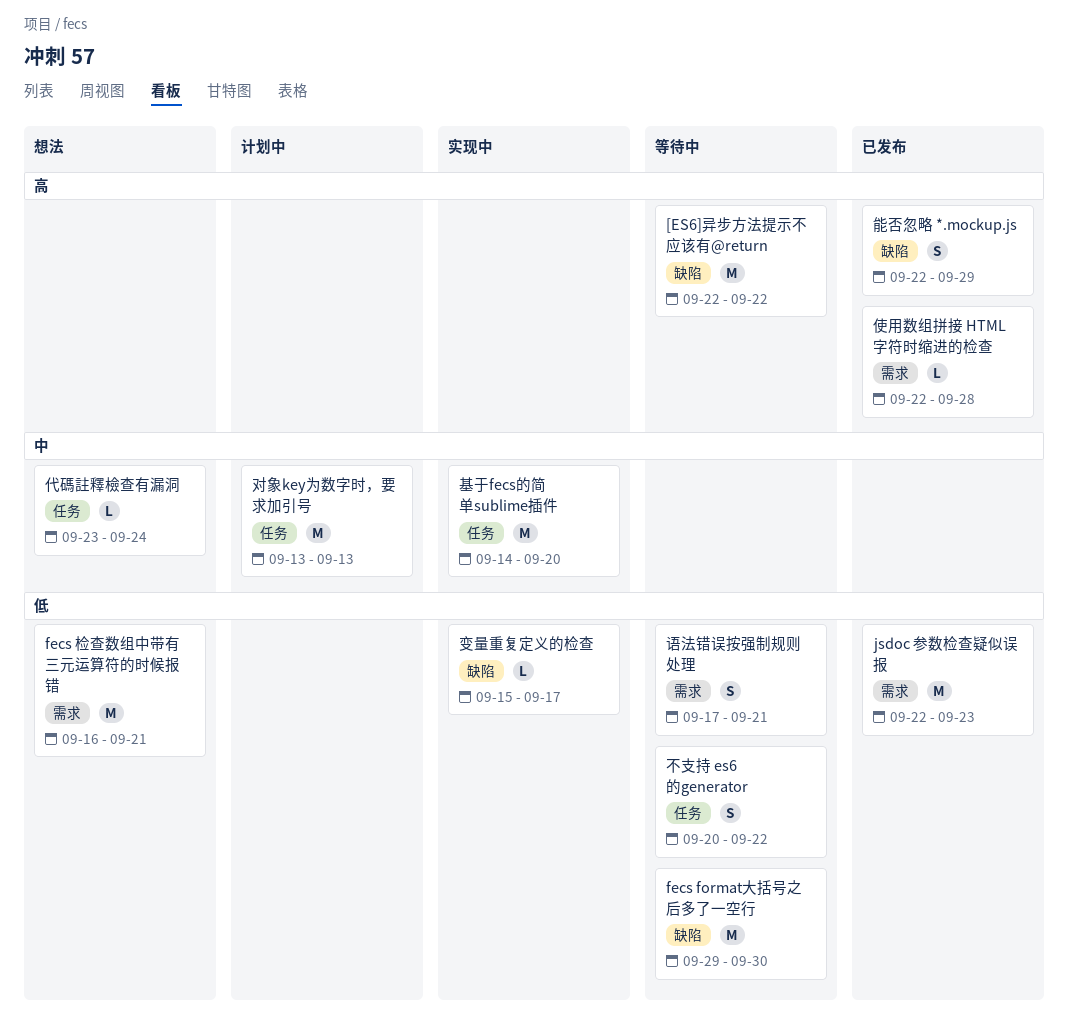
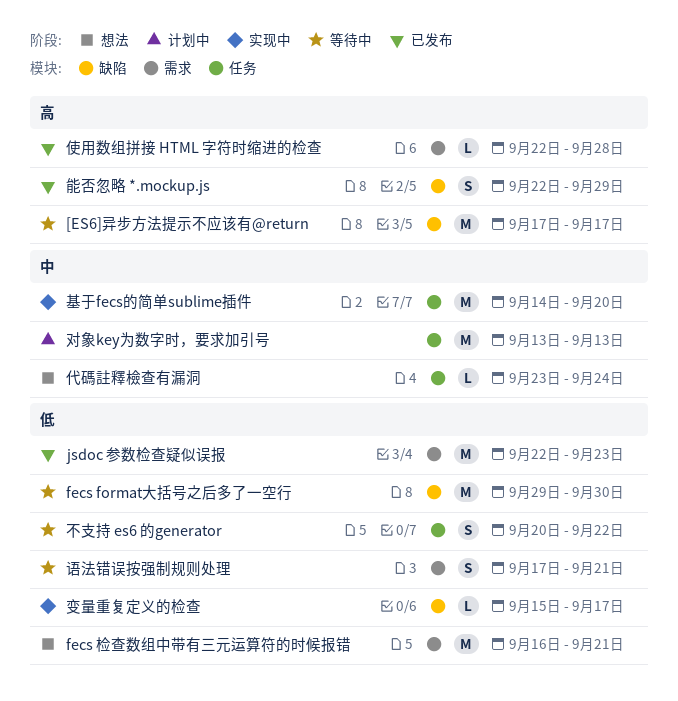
[ES6]异步方法提示不应该有@return, start: Sep 22 -> Sep 17
[ES6]异步方法提示不应该有@return, due: Sep 22 -> Sep 17

